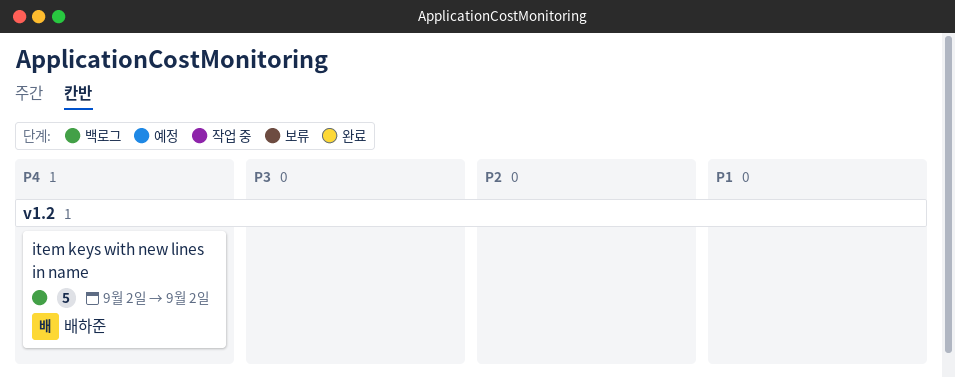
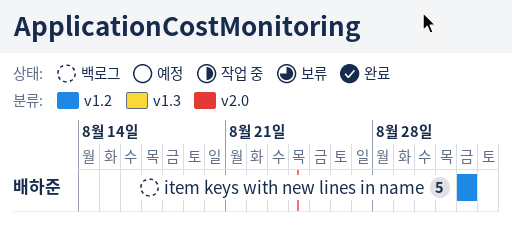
item keys with new lines in name, start: Sep 2 -> Sep 1
item keys with new lines in name, due: Sep 2 -> Sep 1

